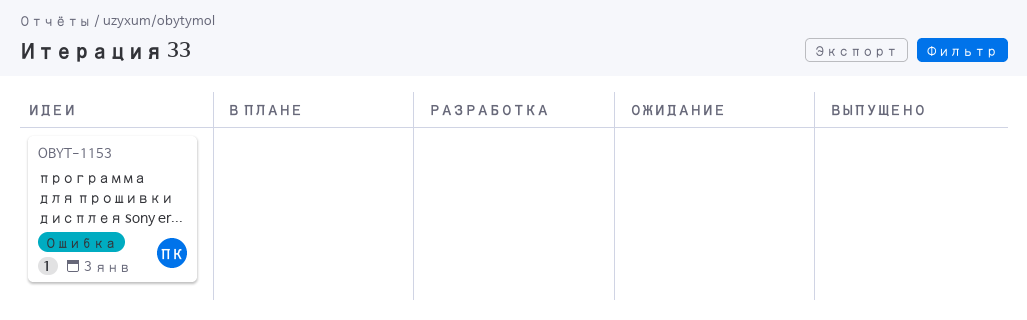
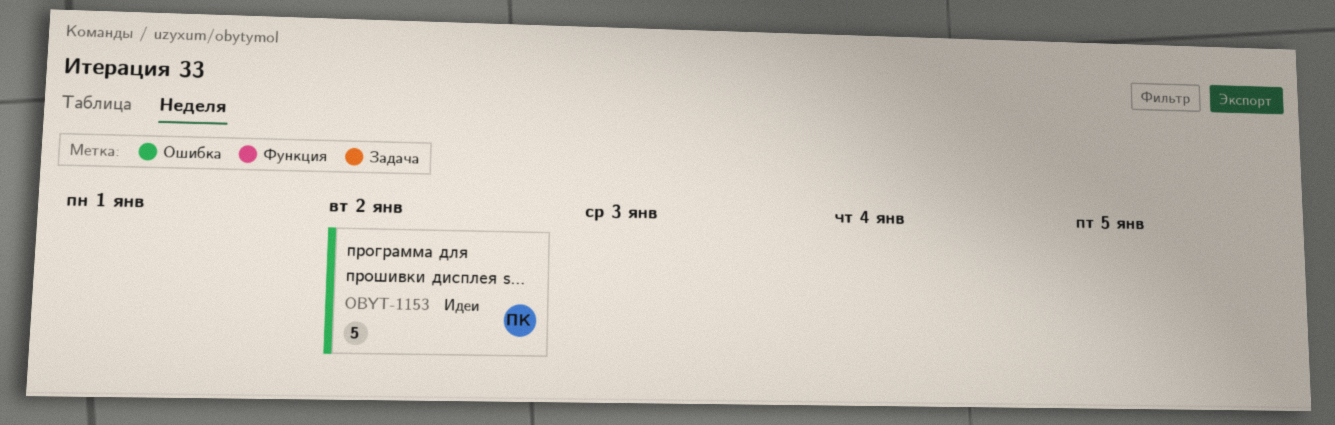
OBYT-1153, estimate: 1 -> 5
OBYT-1153, due: Jan 3 -> Jan 2

